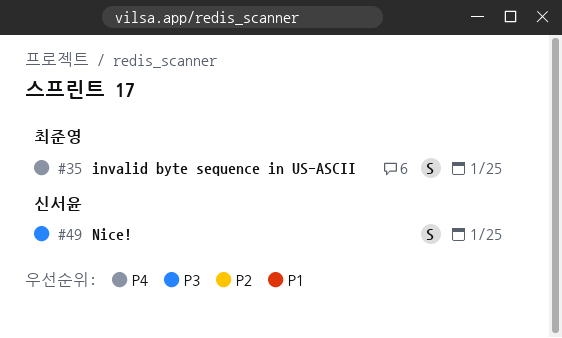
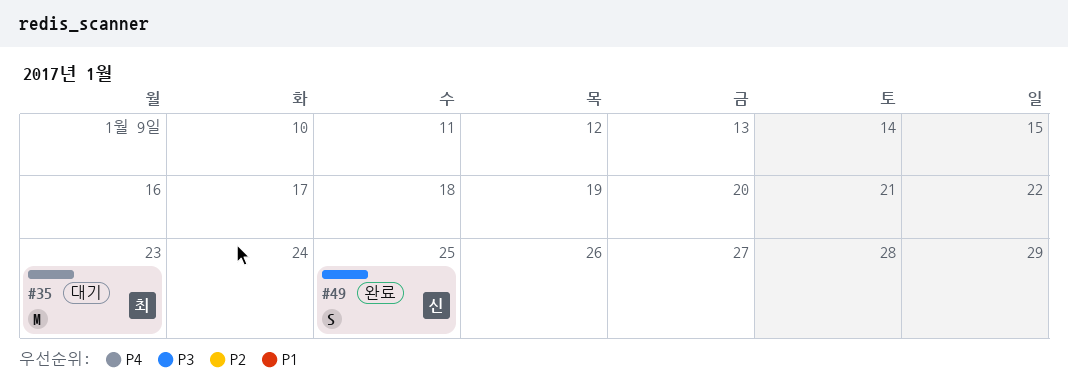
#35, estimate: S -> M
#35, due: Jan 25 -> Jan 23

